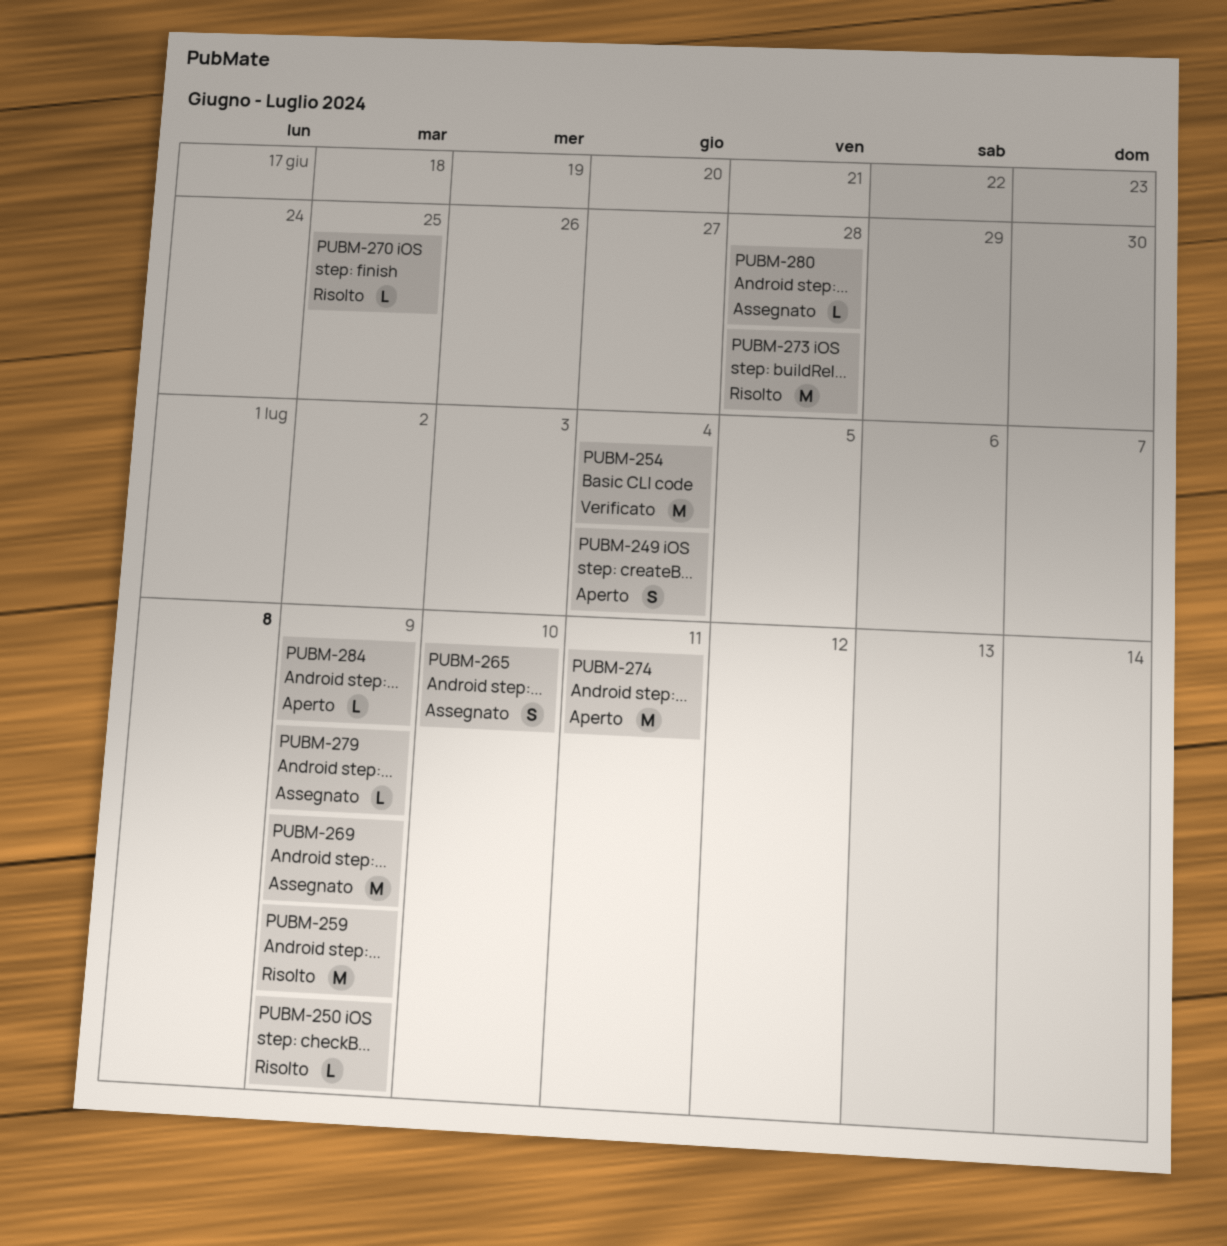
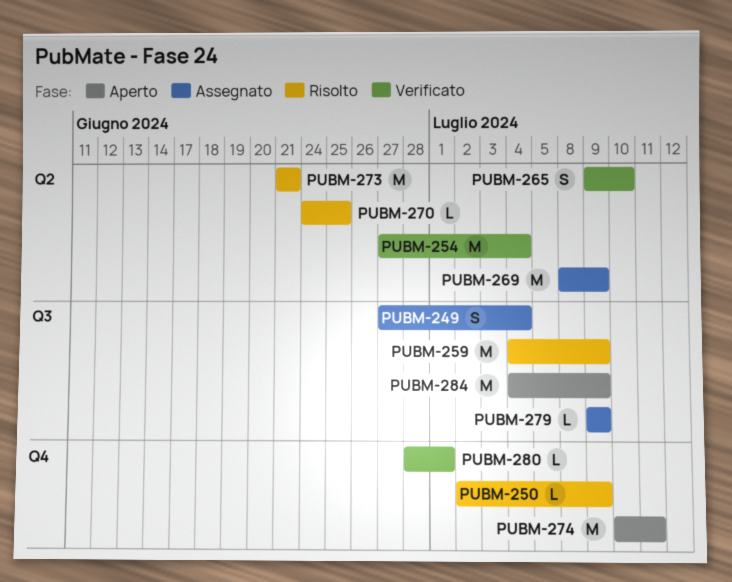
PUBM-249, status: Aperto -> Assegnato
PUBM-265, status: Assegnato -> Verificato
PUBM-273, due: Jun 28 -> Jun 21
PUBM-280, status: Assegnato -> Verificato
PUBM-280, due: Jun 28 -> Jul 1
PUBM-284, estimate: L -> M

